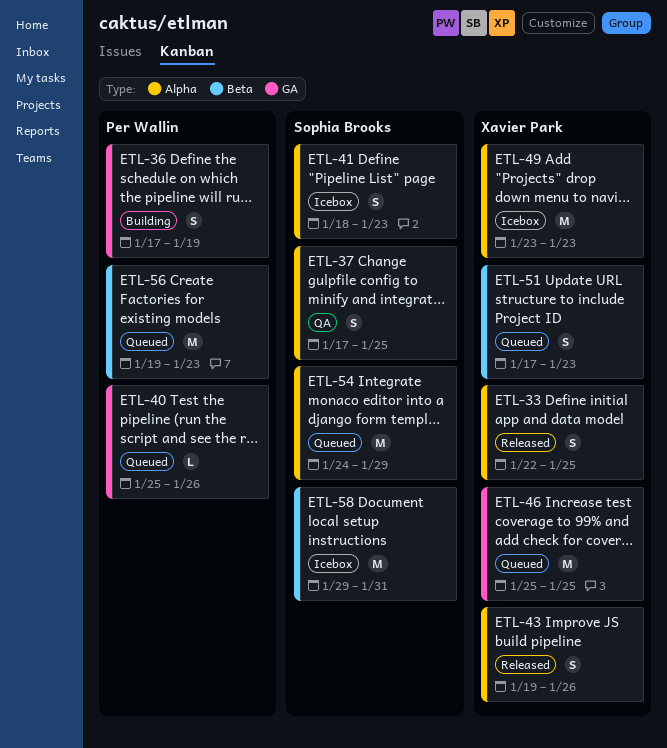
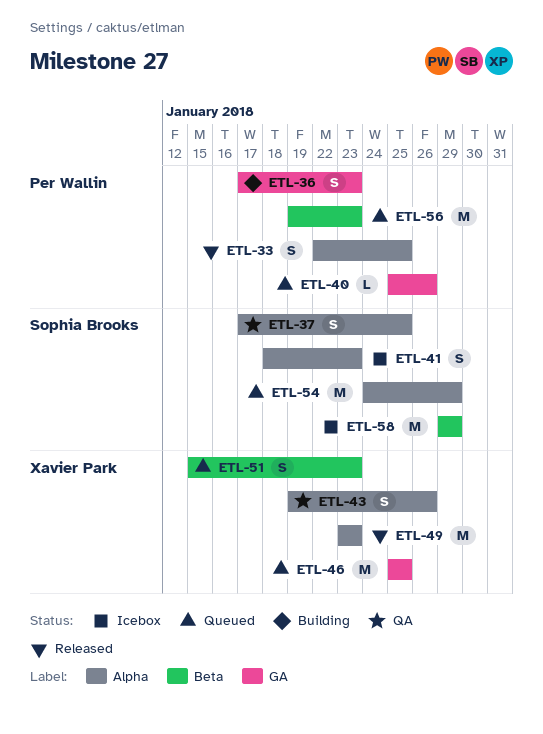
ETL-33, owner: Xavier Park -> Per Wallin
ETL-36, due: Jan 19 -> Jan 23
ETL-43, status: Released -> QA
ETL-49, status: Icebox -> Released
ETL-51, start: Jan 17 -> Jan 15
ETL-58, due: Jan 31 -> Jan 29

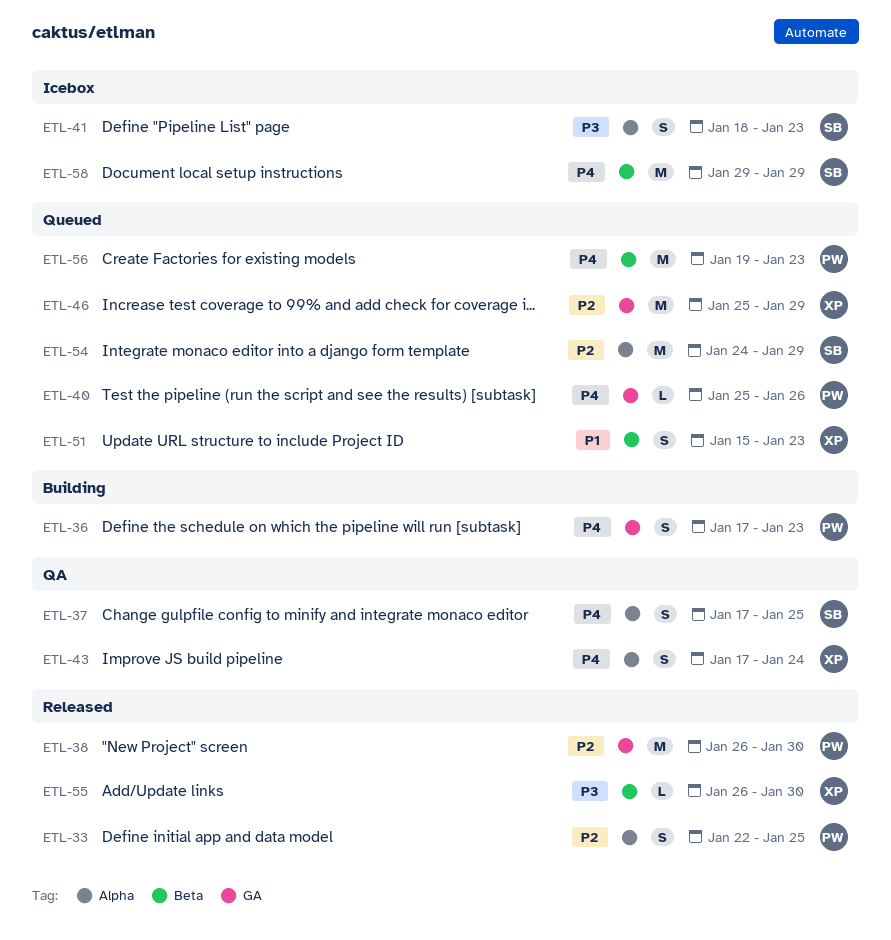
ETL-38: none -> present
ETL-43, start: Jan 19 -> Jan 17
ETL-43, due: Jan 26 -> Jan 24
ETL-46, due: Jan 25 -> Jan 29
ETL-49: present -> none
ETL-55: none -> present

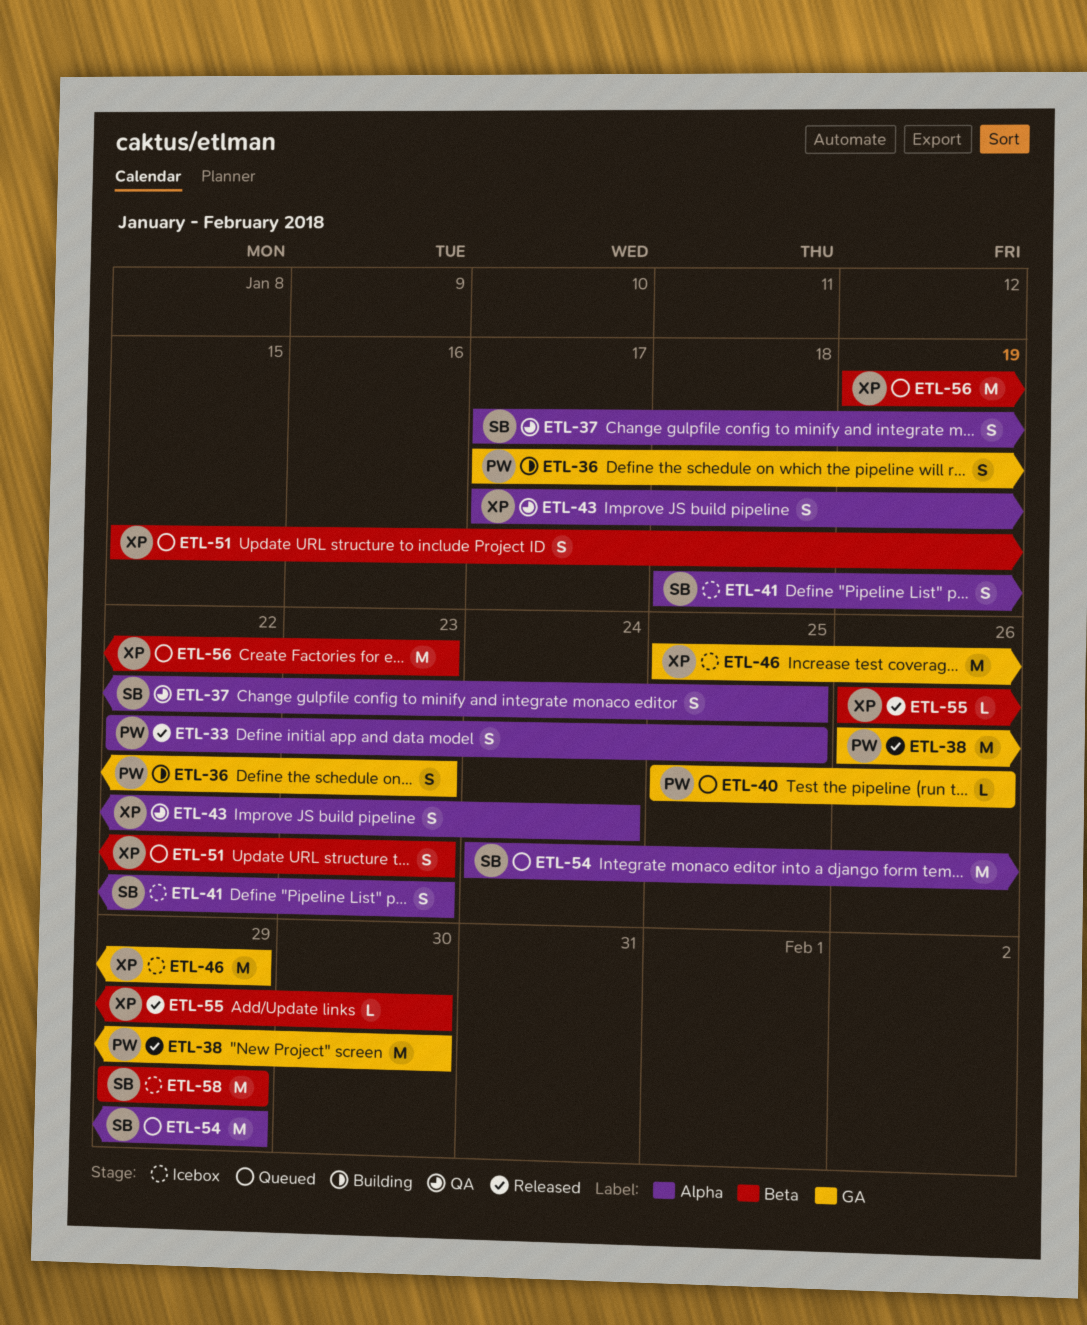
ETL-46, status: Queued -> Icebox
ETL-56, owner: PW -> XP

